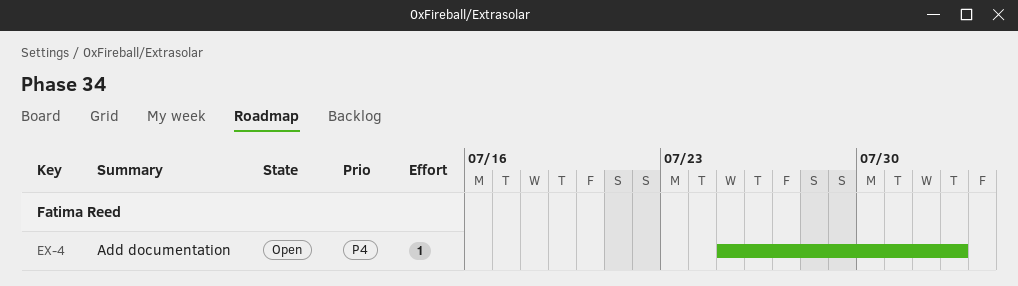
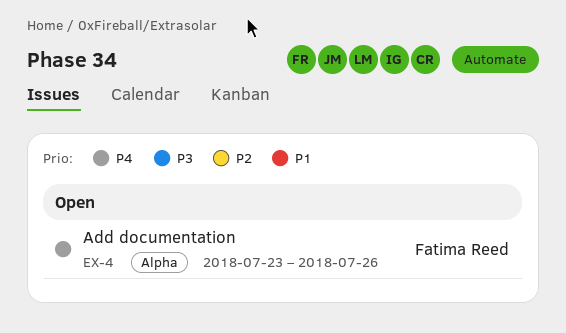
EX-4, start: Jul 25 -> Jul 23
EX-4, due: Aug 2 -> Jul 26

